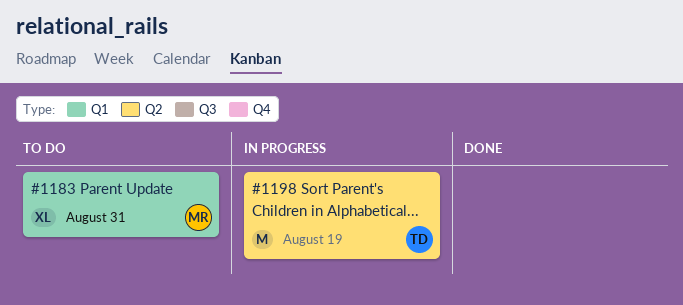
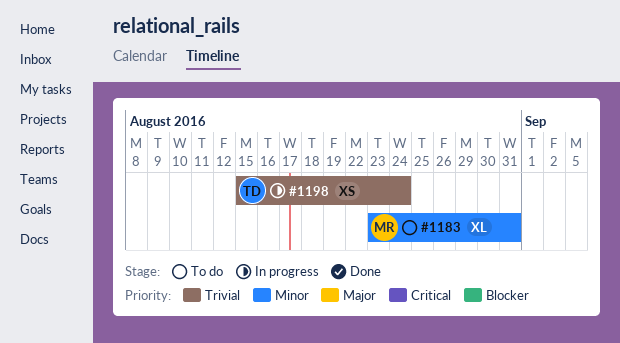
#1198, estimate: M -> XS
#1198, due: Aug 19 -> Aug 24

